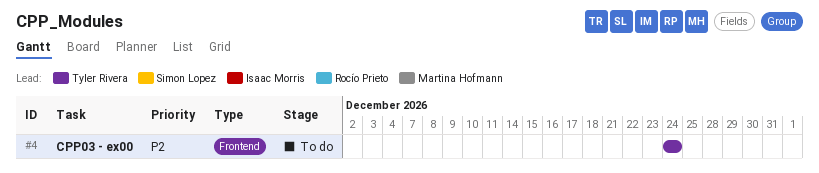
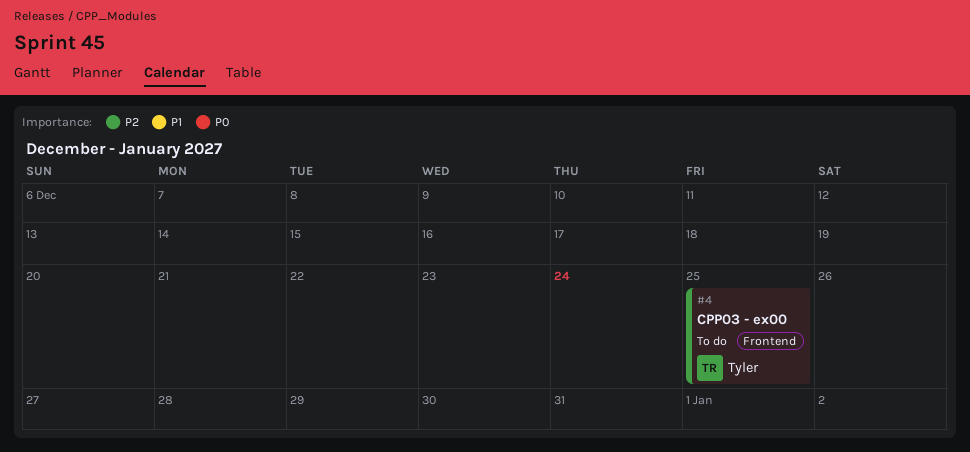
#4, due: Dec 24 -> Dec 25

